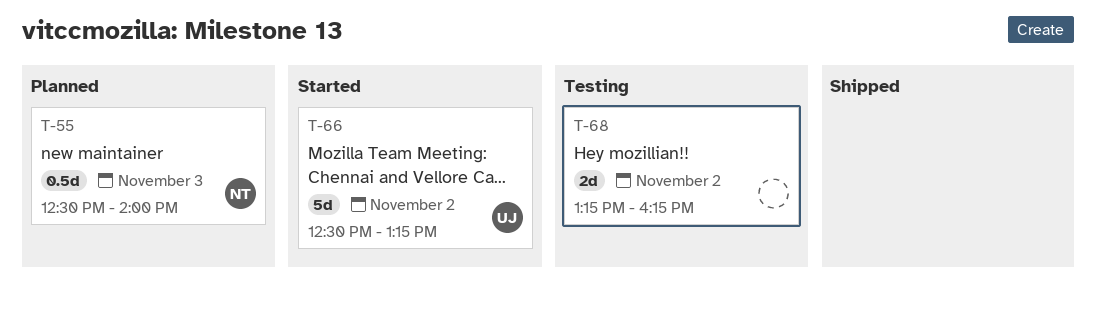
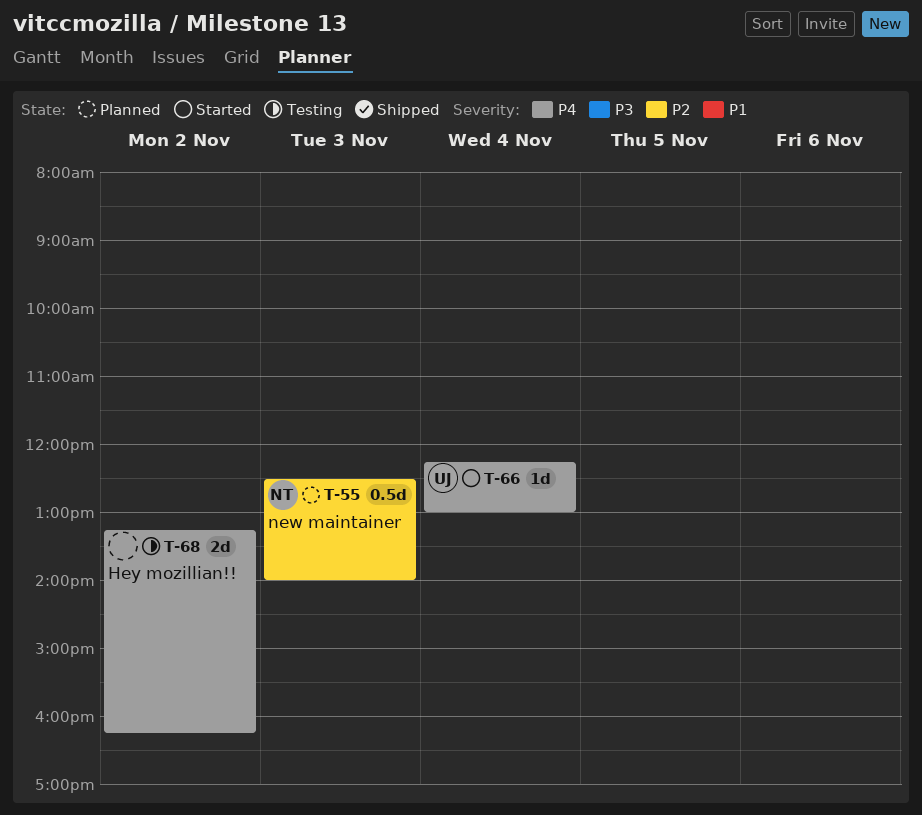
T-66, estimate: 5d -> 1d
T-66, day: Nov 2 -> Nov 4
T-66, begins: 12:30 -> 12:15
T-66, ends: 13:15 -> 13:00

